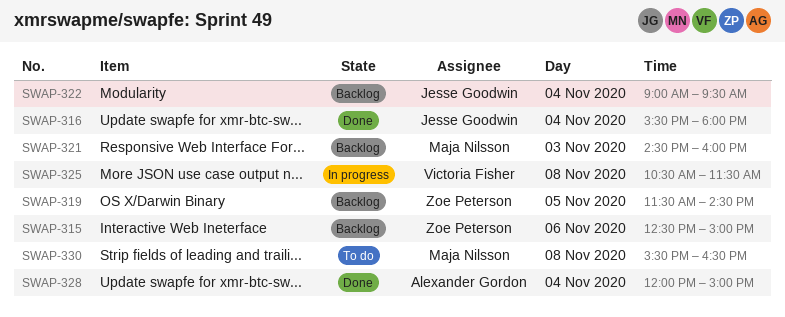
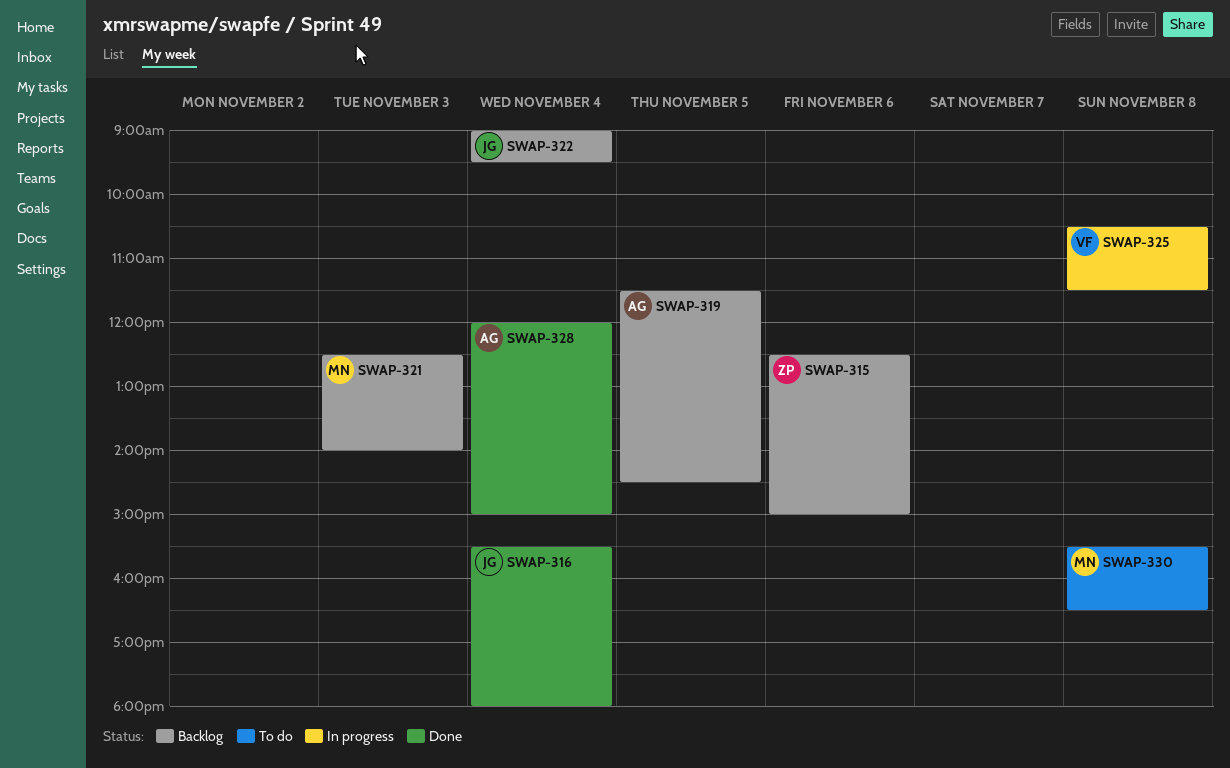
SWAP-319, owner: Zoe Peterson -> Alexander Gordon
SWAP-321, begins: 14:30 -> 12:30
SWAP-321, ends: 16:00 -> 14:00

